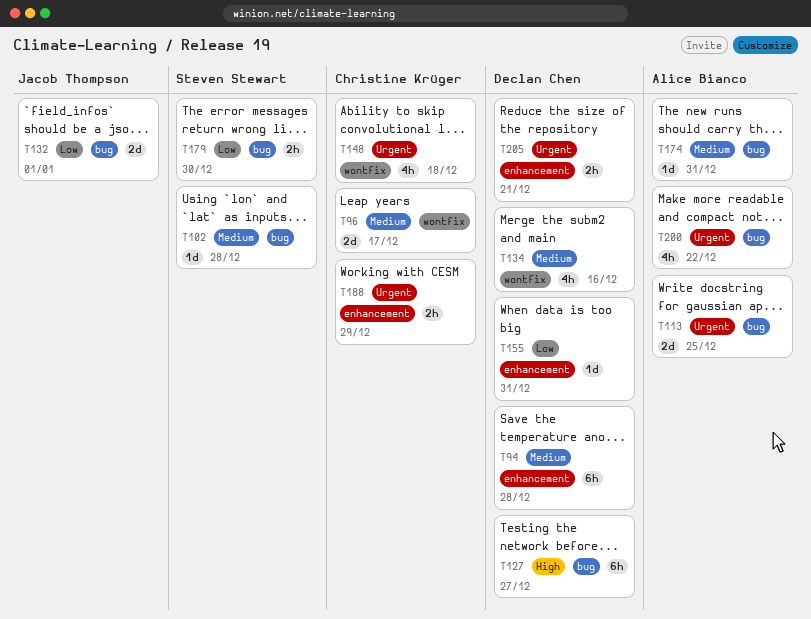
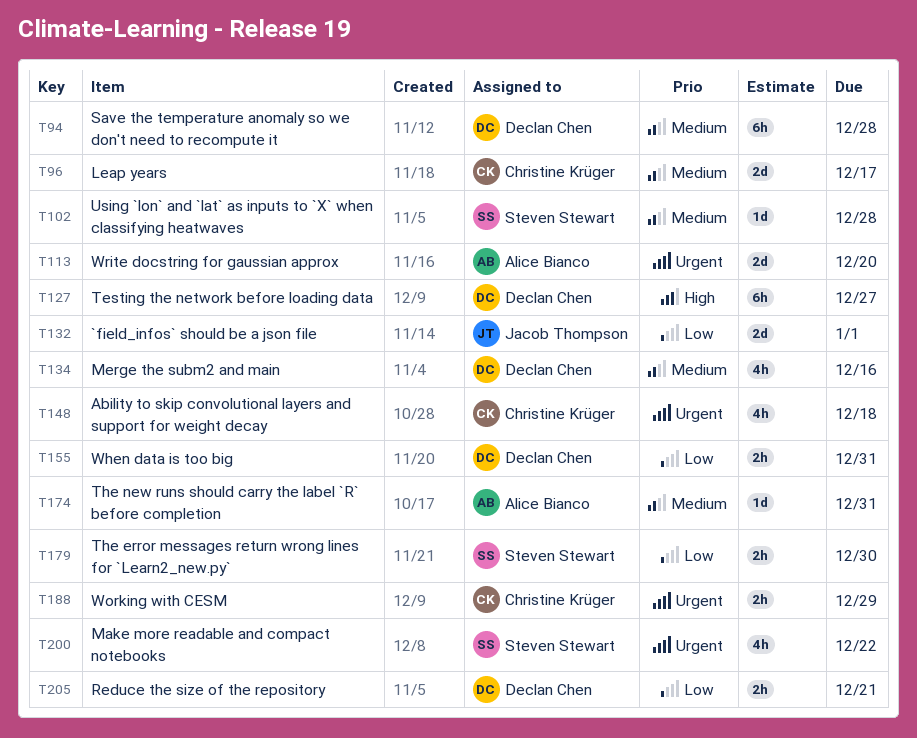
T113, due: Dec 25 -> Dec 20
T155, estimate: 1d -> 2h
T200, owner: Alice Bianco -> Steven Stewart
T205, priority: Urgent -> Low

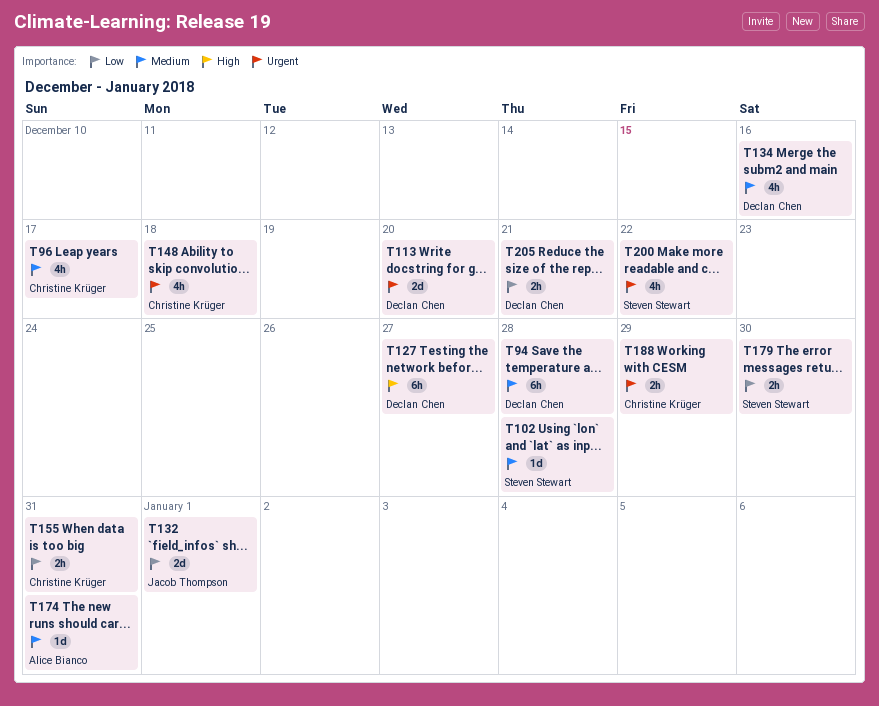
T96, estimate: 2d -> 4h
T113, owner: Alice Bianco -> Declan Chen
T155, owner: Declan Chen -> Christine Krüger

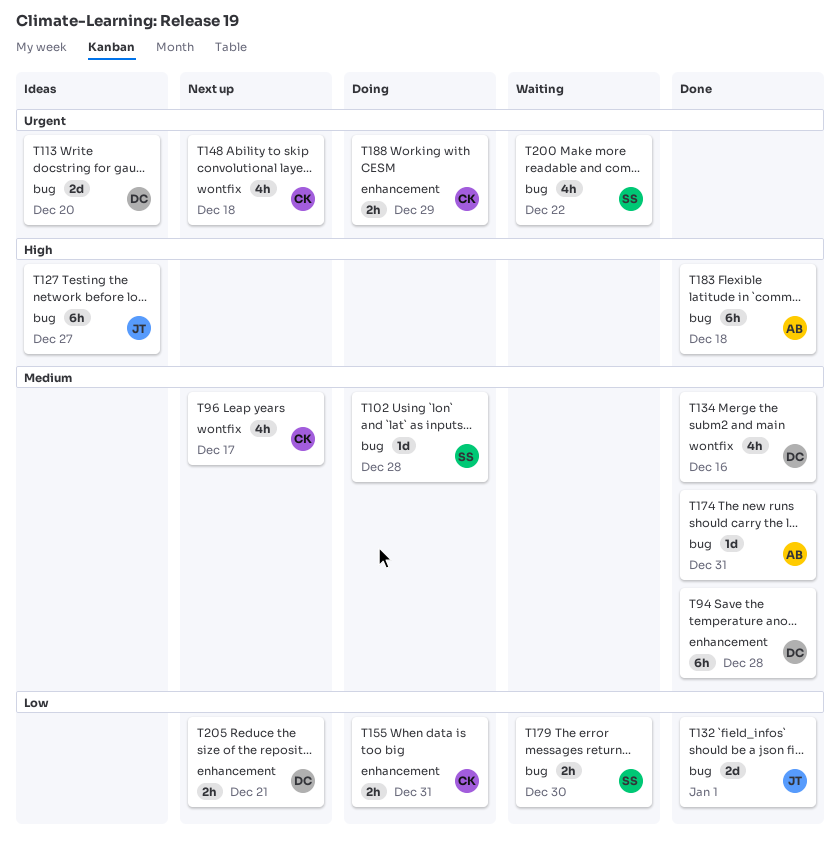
T127, owner: Declan Chen -> Jacob Thompson
T183: none -> present

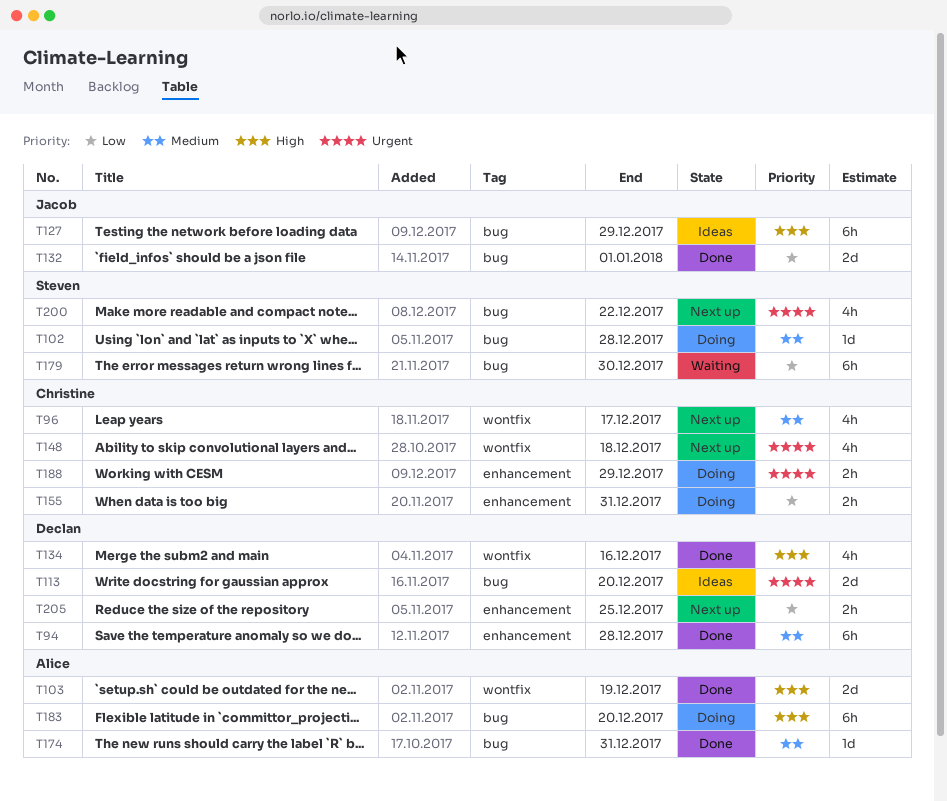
T103: none -> present
T127, due: Dec 27 -> Dec 29
T134, priority: Medium -> High
T179, estimate: 2h -> 6h
T183, status: Done -> Doing
T183, due: Dec 18 -> Dec 20
T200, status: Waiting -> Next up
T205, due: Dec 21 -> Dec 25

